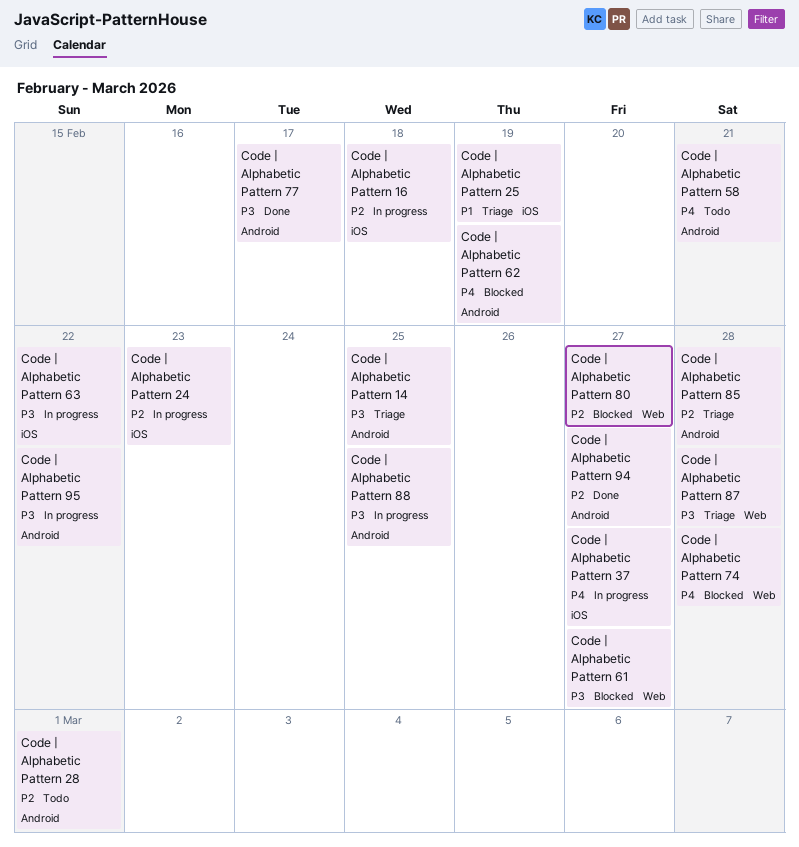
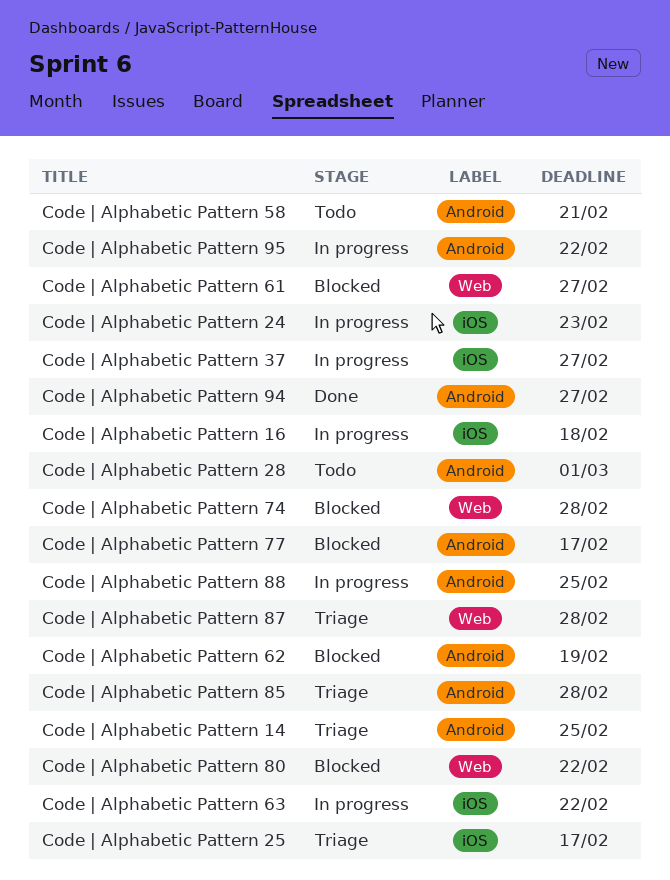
Code | Alphabetic Pattern 25, due: Feb 19 -> Feb 17
Code | Alphabetic Pattern 77, status: Done -> Blocked
Code | Alphabetic Pattern 80, due: Feb 27 -> Feb 22

